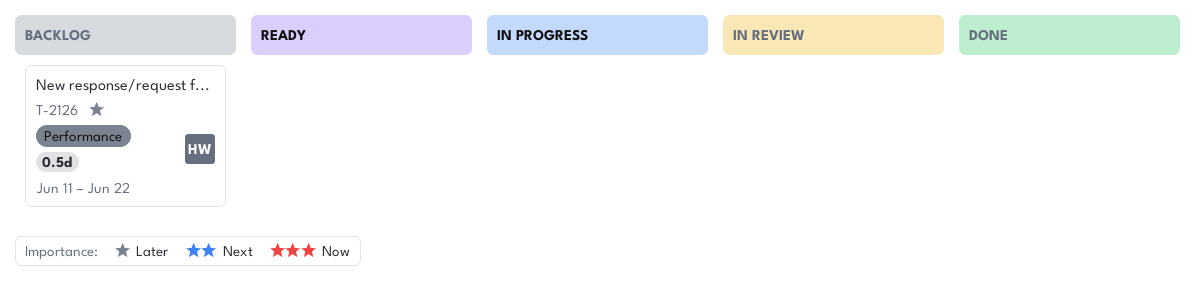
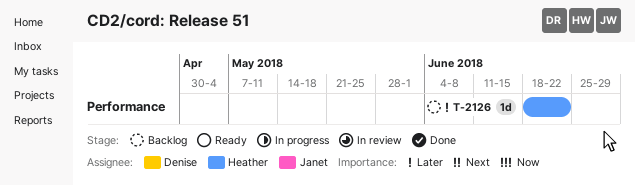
T-2126, estimate: 0.5d -> 1d
T-2126, start: Jun 11 -> Jun 18

